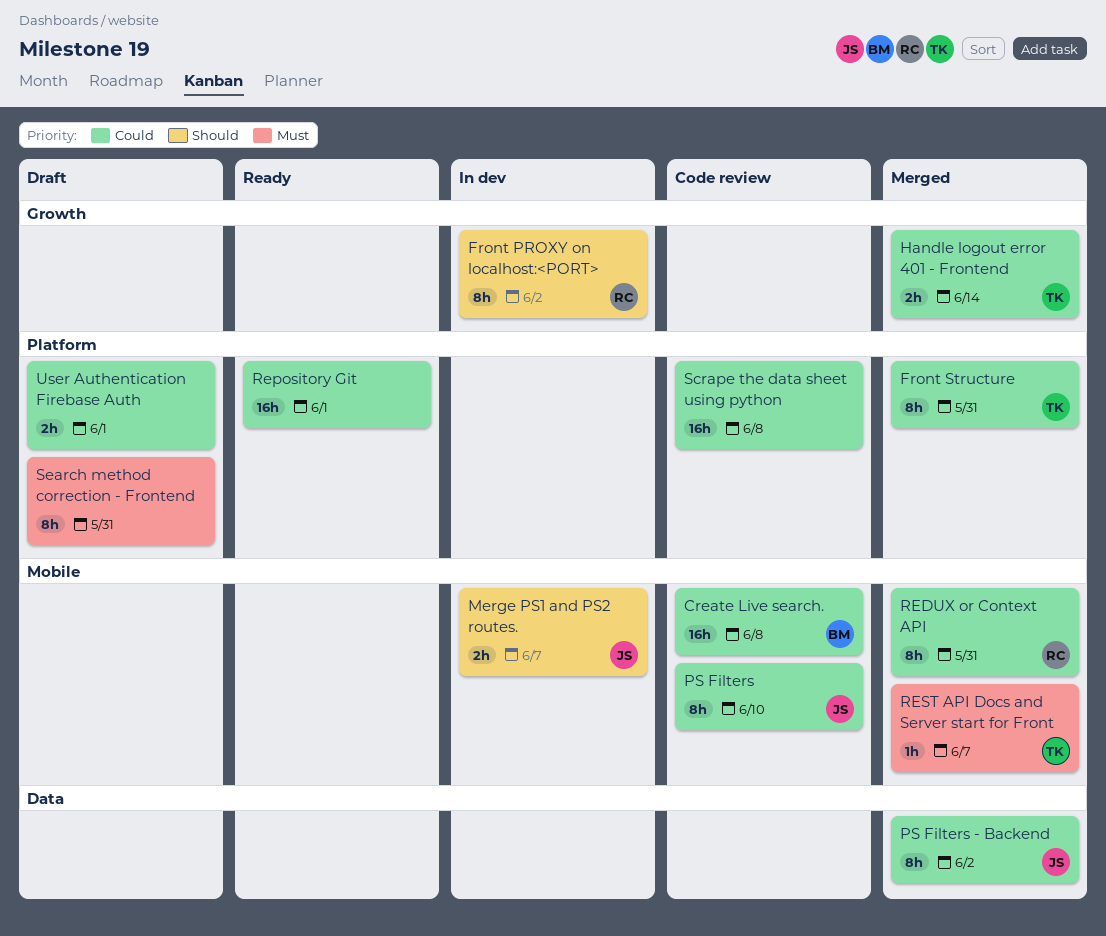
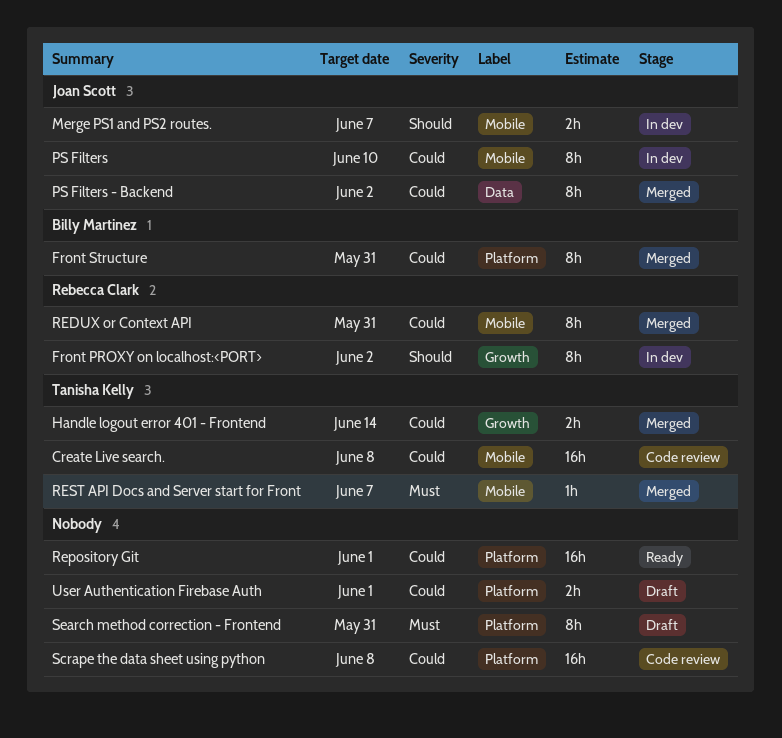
Create Live search., owner: Billy Martinez -> Tanisha Kelly
Front Structure, owner: Tanisha Kelly -> Billy Martinez
PS Filters, status: Code review -> In dev

